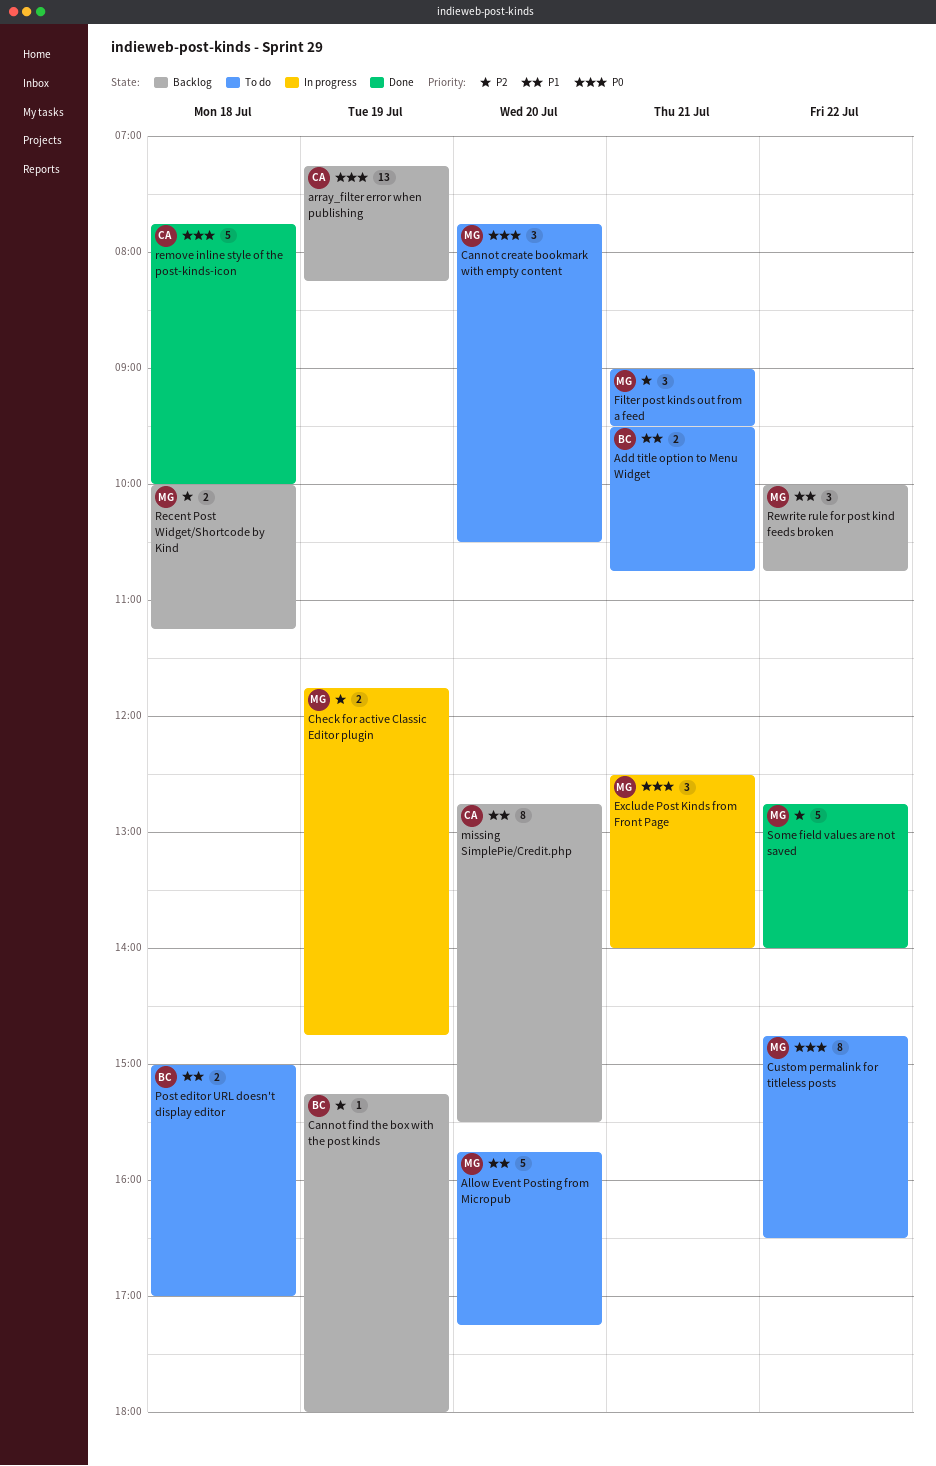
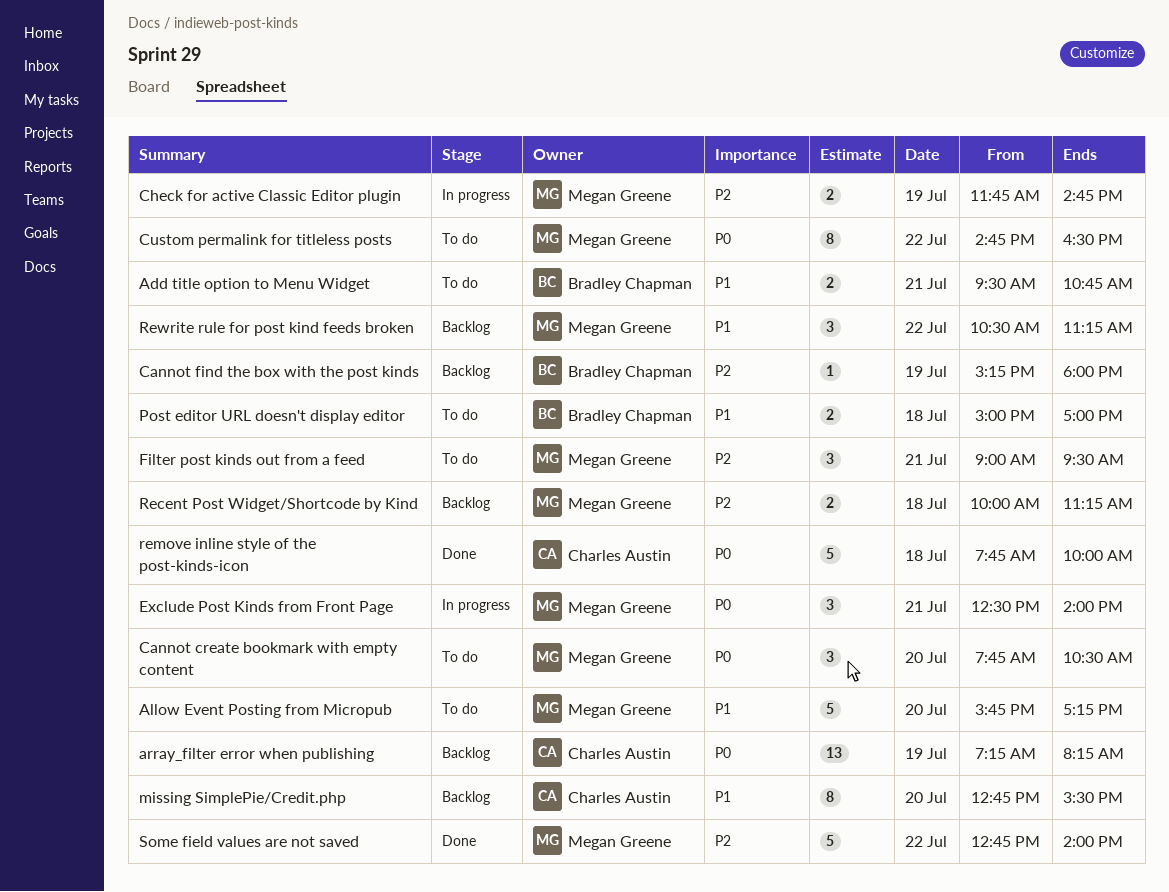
Rewrite rule for post kind feeds broken, begins: 10:00 -> 10:30
Rewrite rule for post kind feeds broken, ends: 10:45 -> 11:15

